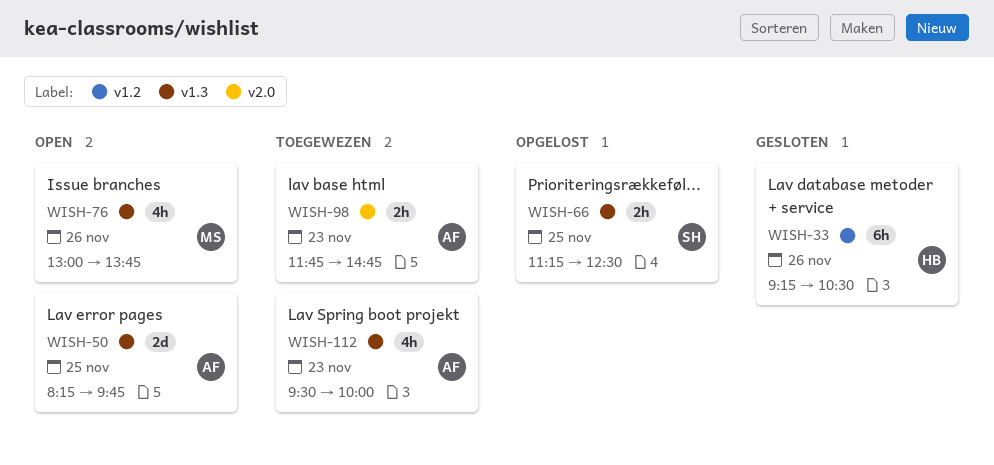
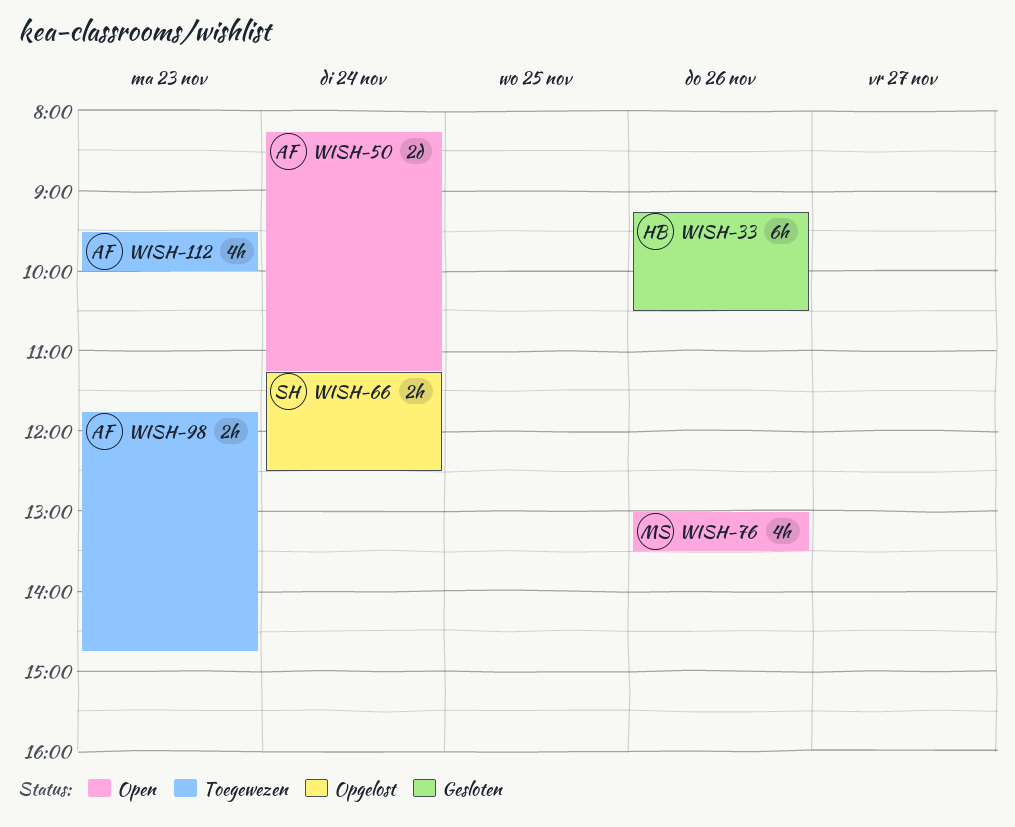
WISH-50, day: Nov 25 -> Nov 24
WISH-50, ends: 09:45 -> 11:15
WISH-66, day: Nov 25 -> Nov 24
WISH-76, ends: 13:45 -> 13:30

